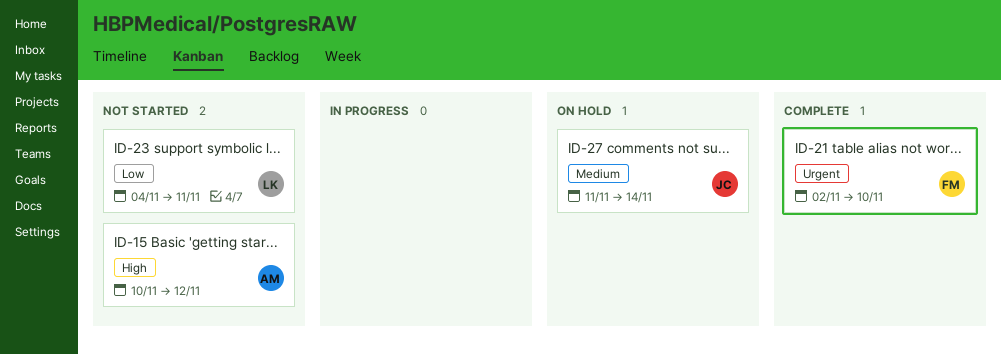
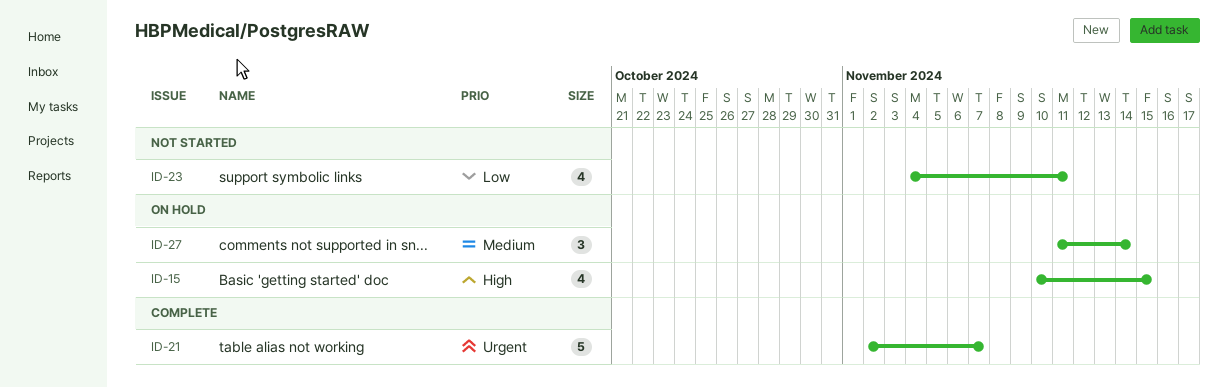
ID-15, status: Not started -> On hold
ID-15, due: Nov 12 -> Nov 15
ID-21, due: Nov 10 -> Nov 7

